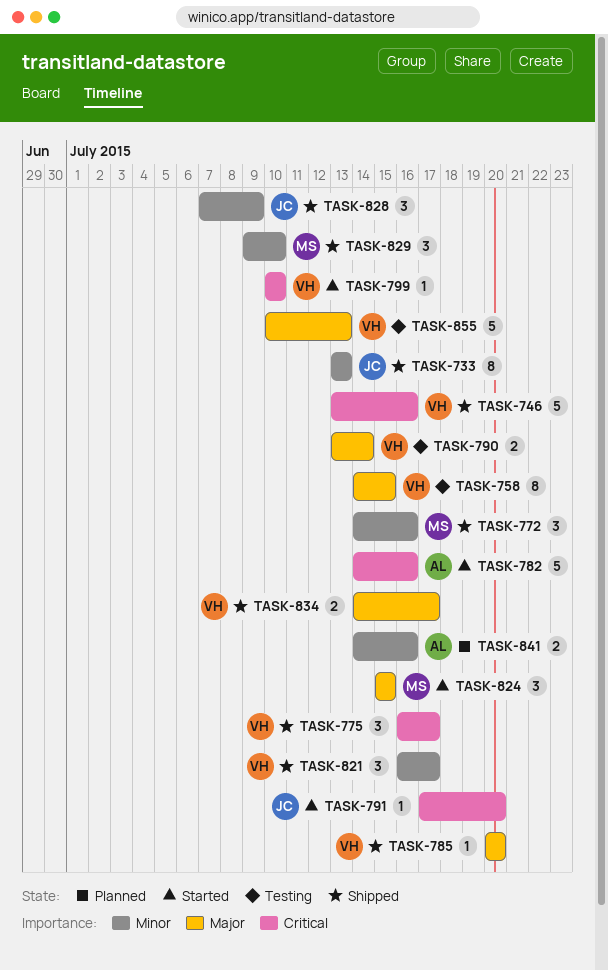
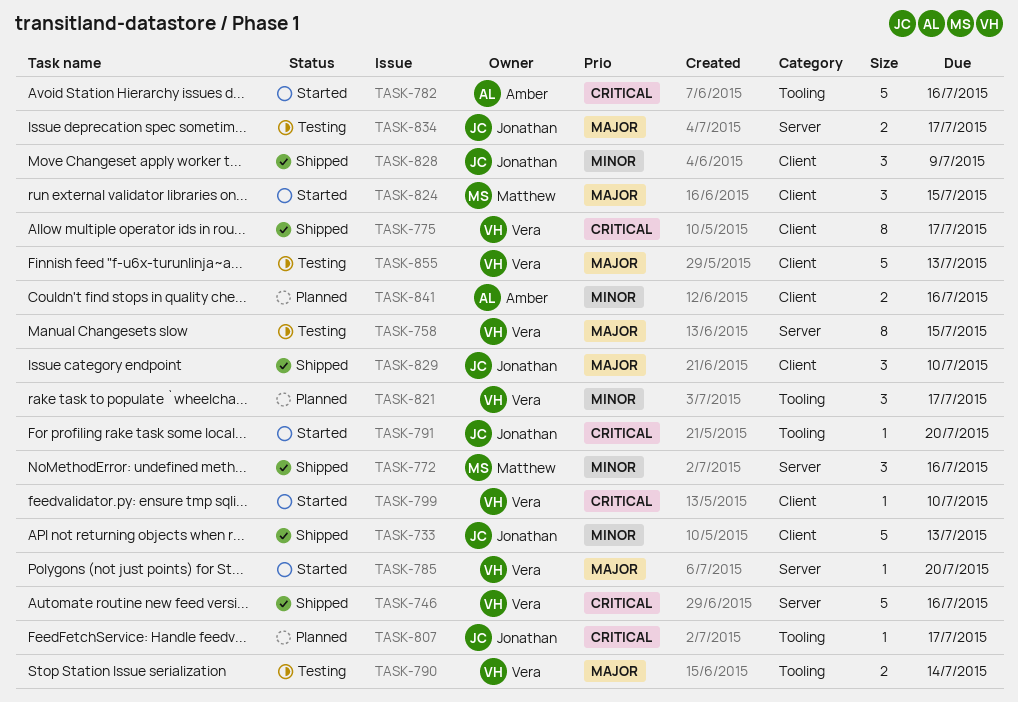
TASK-733, estimate: 8 -> 5
TASK-775, estimate: 3 -> 8
TASK-785, status: Shipped -> Started
TASK-807: none -> present
TASK-821, status: Shipped -> Planned
TASK-829, owner: Matthew -> Jonathan
TASK-829, priority: Minor -> Major
TASK-834, status: Shipped -> Testing
TASK-834, owner: Vera -> Jonathan

